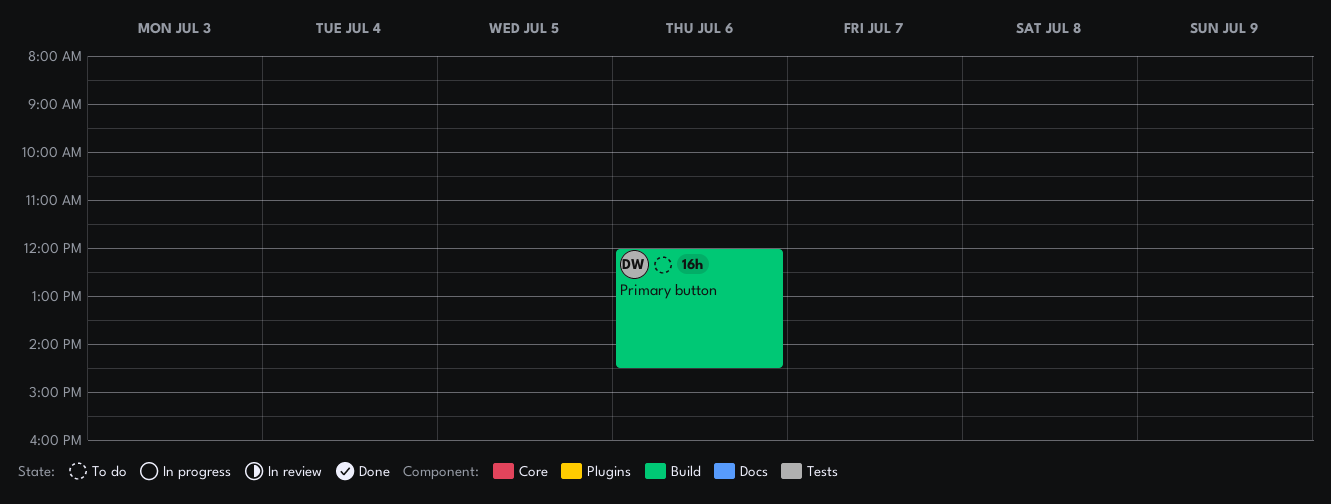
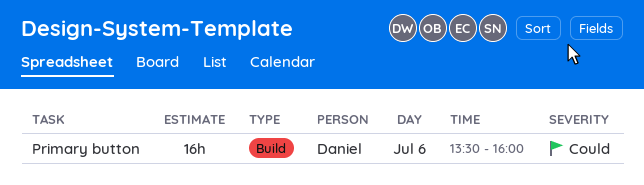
Primary button, begins: 12:00 -> 13:30
Primary button, ends: 14:30 -> 16:00

